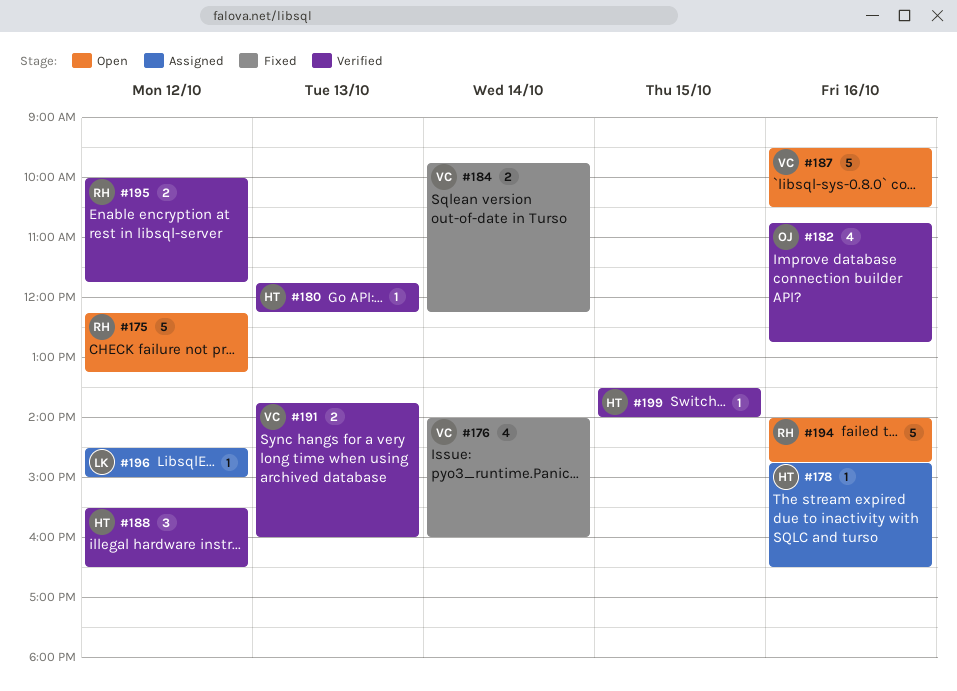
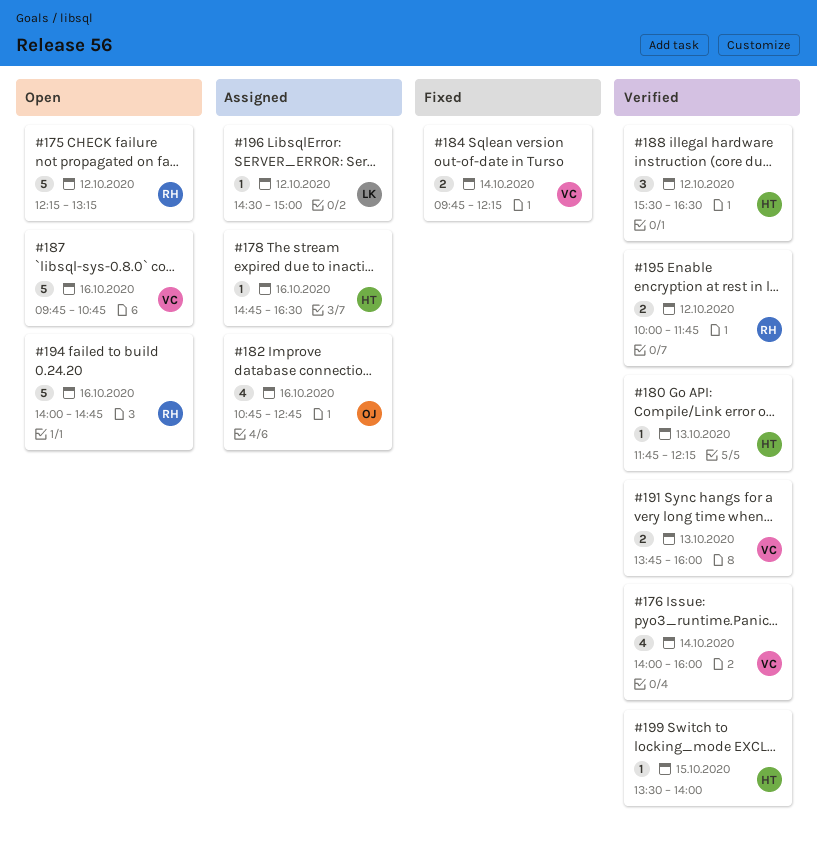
#176, status: Fixed -> Verified
#182, status: Verified -> Assigned
#187, begins: 09:30 -> 09:45
#187, ends: 10:30 -> 10:45

